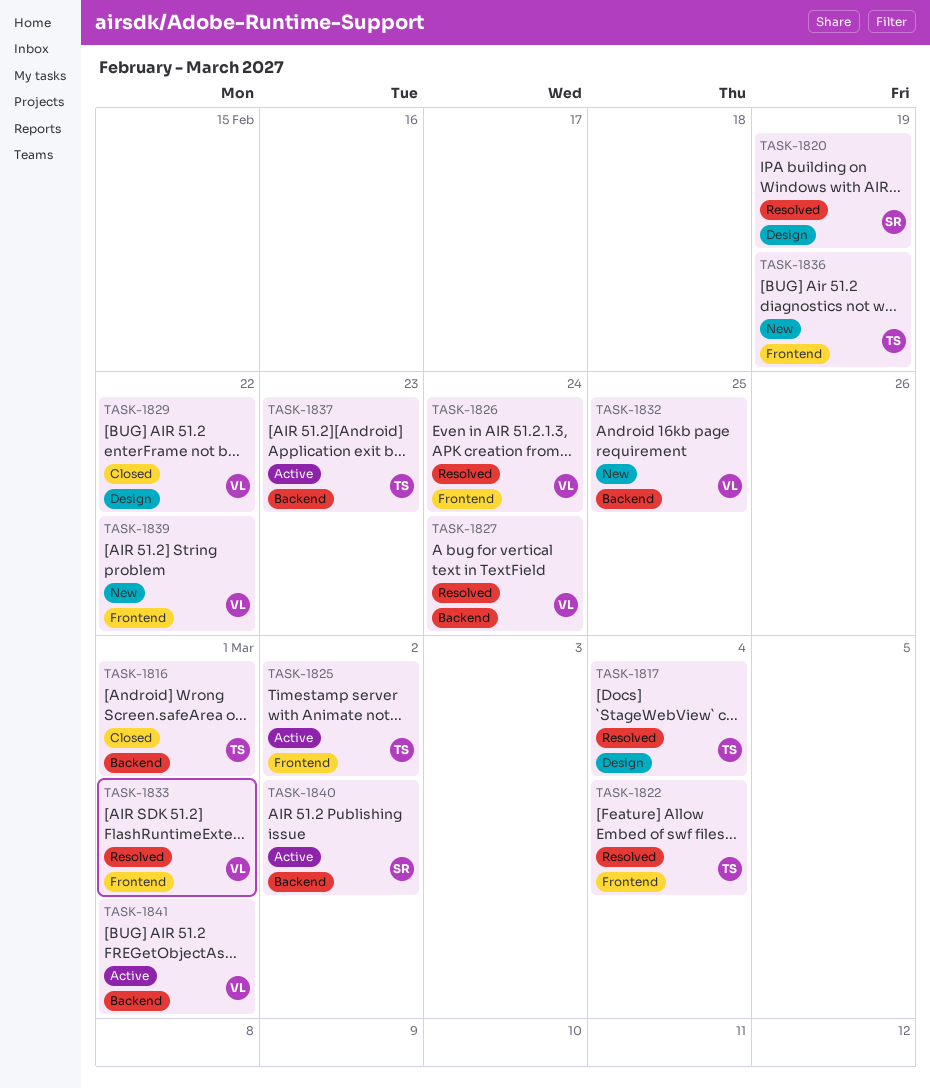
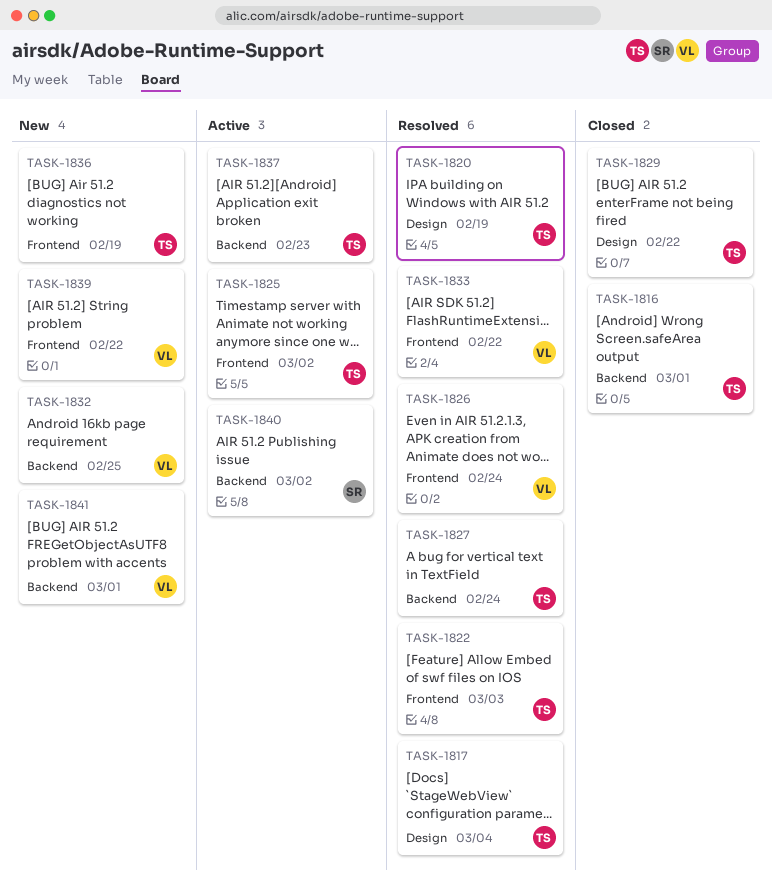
TASK-1820, owner: SR -> TS
TASK-1822, due: Mar 4 -> Mar 3
TASK-1827, owner: VL -> TS
TASK-1829, owner: VL -> TS
TASK-1833, due: Mar 1 -> Feb 22
TASK-1841, status: Active -> New

